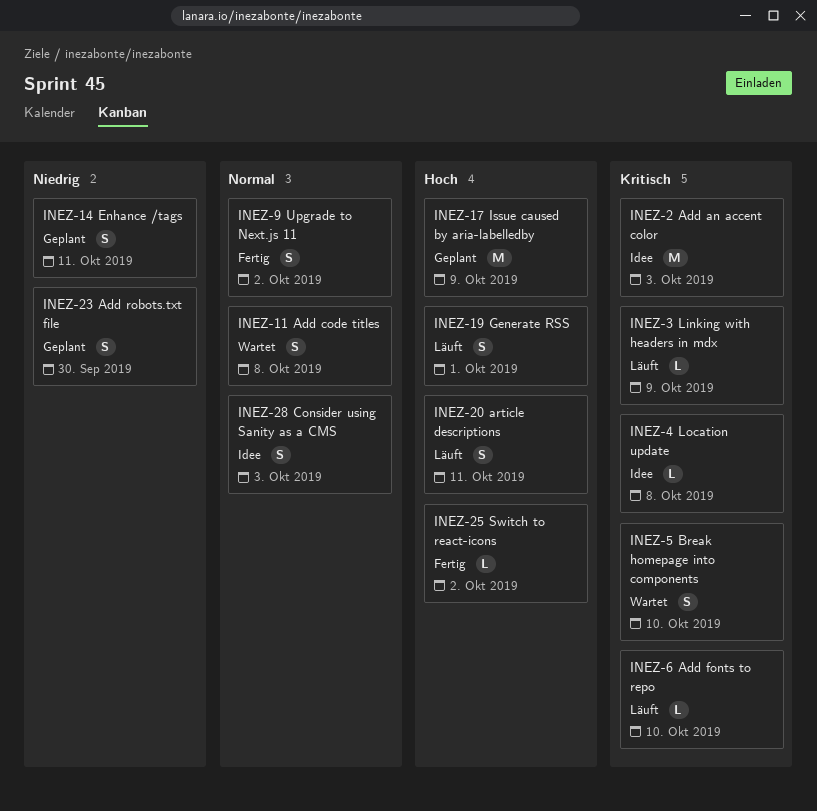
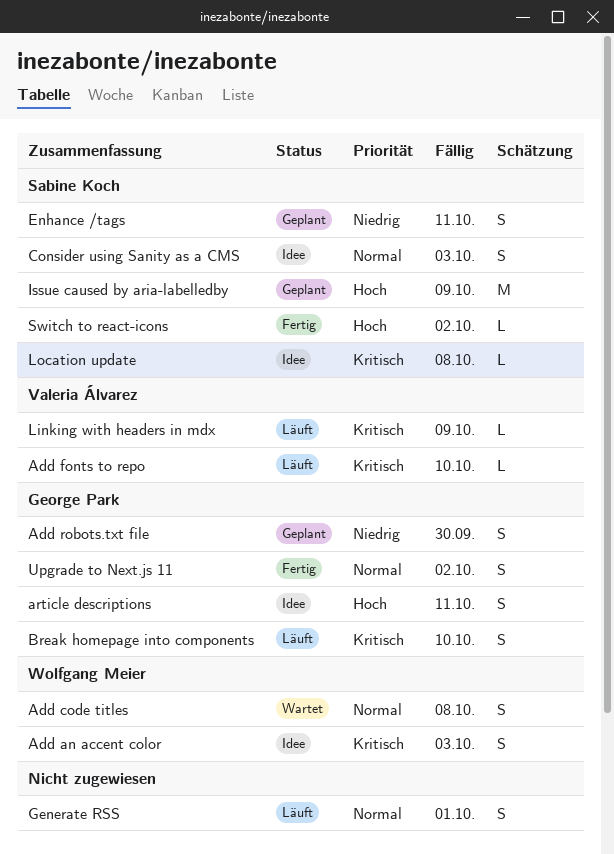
Add an accent color, estimate: M -> S
article descriptions, status: Läuft -> Idee
Break homepage into components, status: Wartet -> Läuft
Generate RSS, priority: Hoch -> Normal

